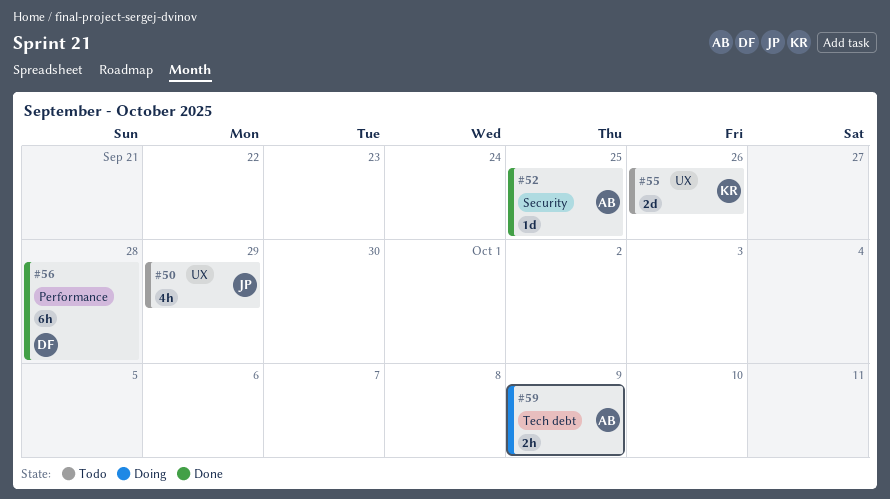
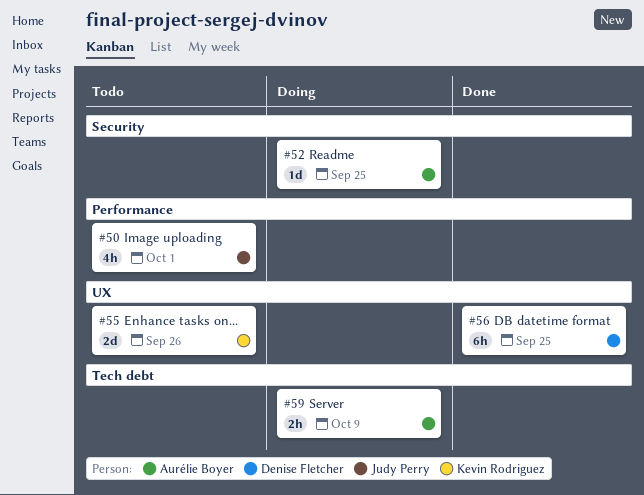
#50, label: UX -> Performance
#50, due: Sep 29 -> Oct 1
#52, status: Done -> Doing
#56, label: Performance -> UX
#56, due: Sep 28 -> Sep 25

